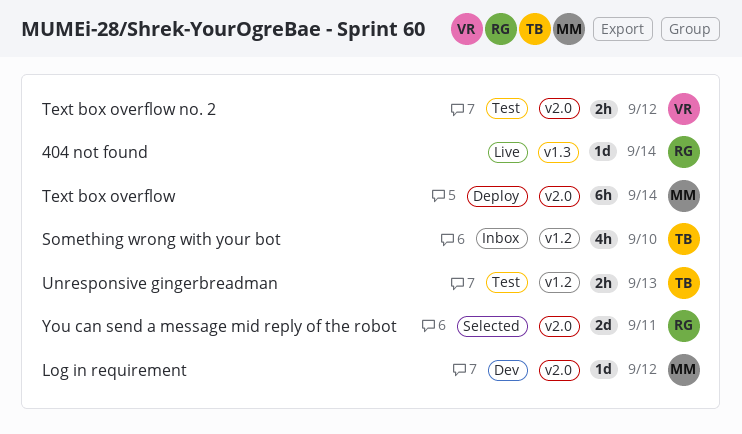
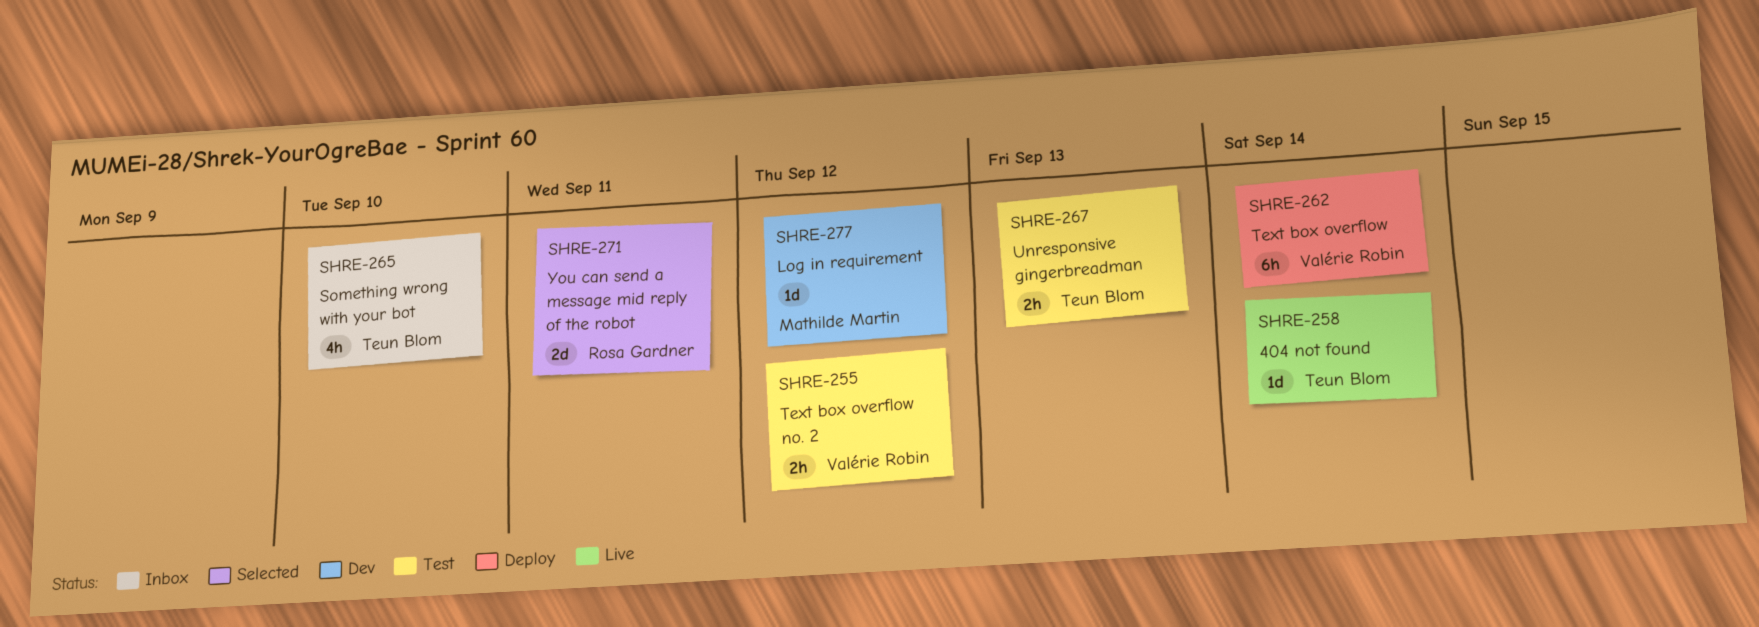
404 not found, owner: Rosa Gardner -> Teun Blom
Text box overflow, owner: Mathilde Martin -> Valérie Robin

